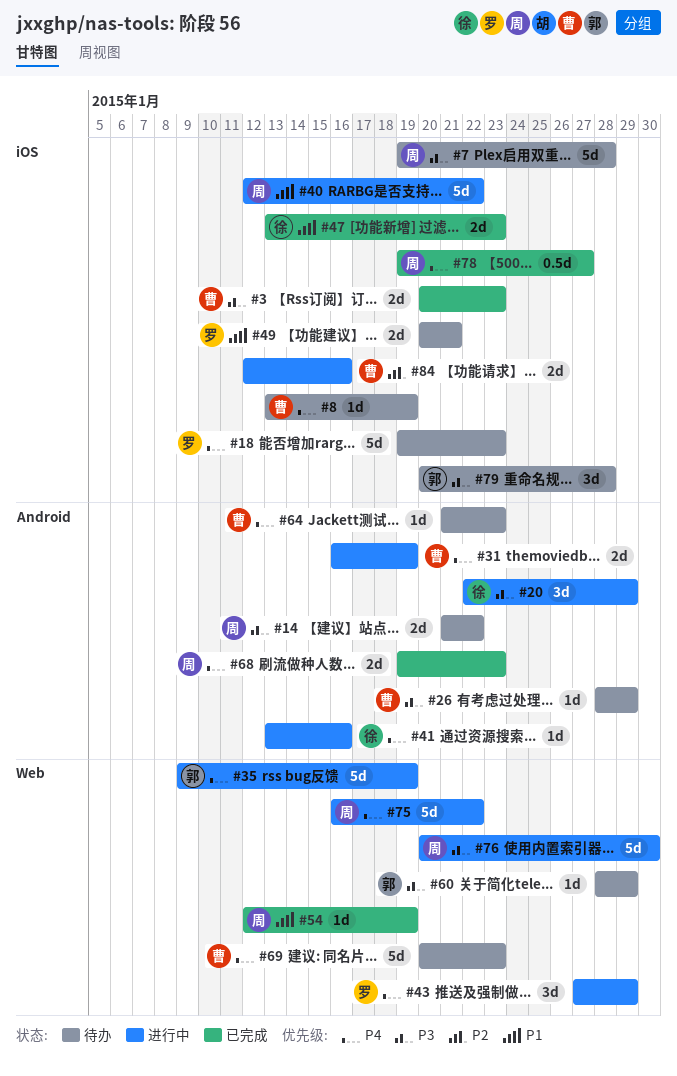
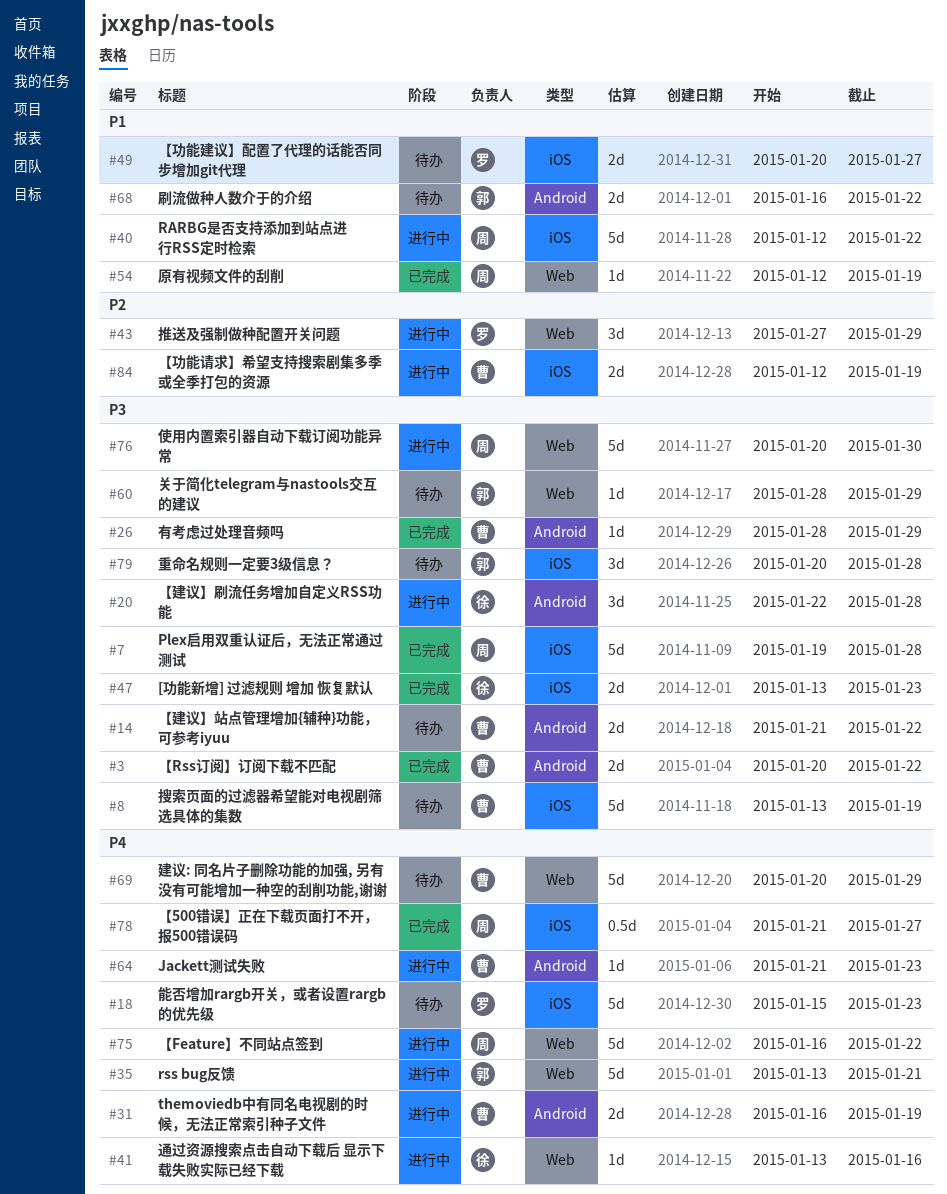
#3, label: iOS -> Android
#3, due: Jan 23 -> Jan 22
#7, status: 待办 -> 已完成
#8, priority: P4 -> P3
#8, estimate: 1d -> 5d
#14, owner: 周 -> 曹
#18, start: Jan 19 -> Jan 15
#20, due: Jan 29 -> Jan 28
#26, status: 待办 -> 已完成
#35, start: Jan 9 -> Jan 13
#35, due: Jan 19 -> Jan 21
#41, label: Android -> Web
#43, priority: P4 -> P2
#47, priority: P1 -> P3
#49, due: Jan 21 -> Jan 27
#64, status: 待办 -> 进行中
#68, status: 已完成 -> 待办
#68, owner: 周 -> 郭
#68, priority: P4 -> P1
#68, start: Jan 19 -> Jan 16
#68, due: Jan 23 -> Jan 22
#69, due: Jan 23 -> Jan 29
#78, start: Jan 19 -> Jan 21
#84, due: Jan 16 -> Jan 19

